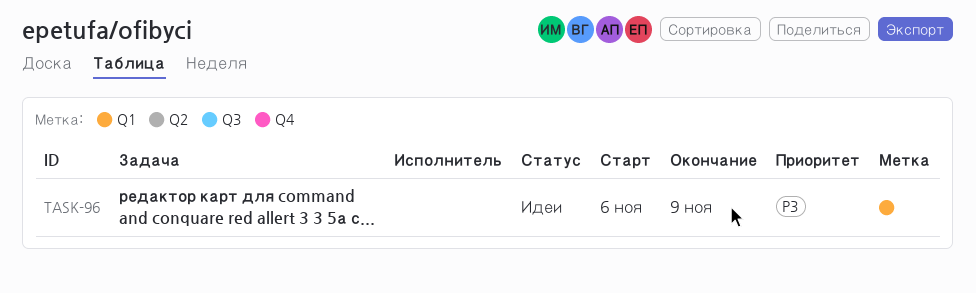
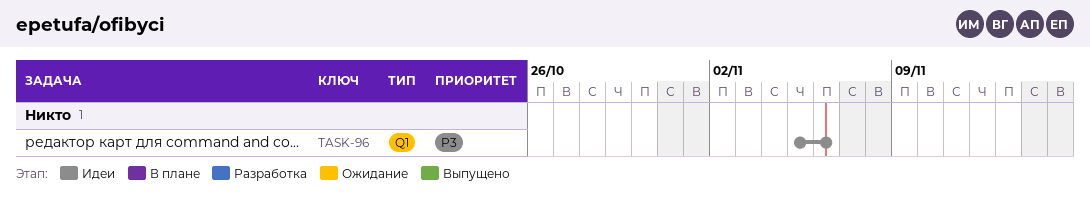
TASK-96, start: Nov 6 -> Nov 5
TASK-96, due: Nov 9 -> Nov 6

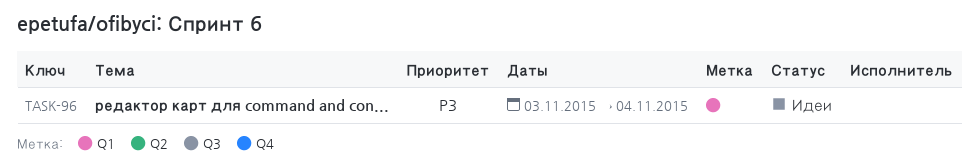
TASK-96, start: Nov 5 -> Nov 3
TASK-96, due: Nov 6 -> Nov 4

